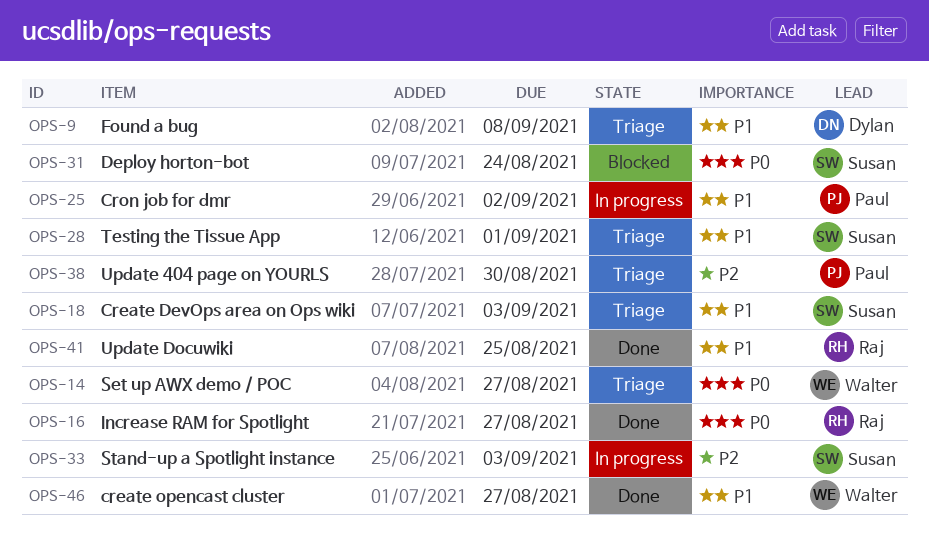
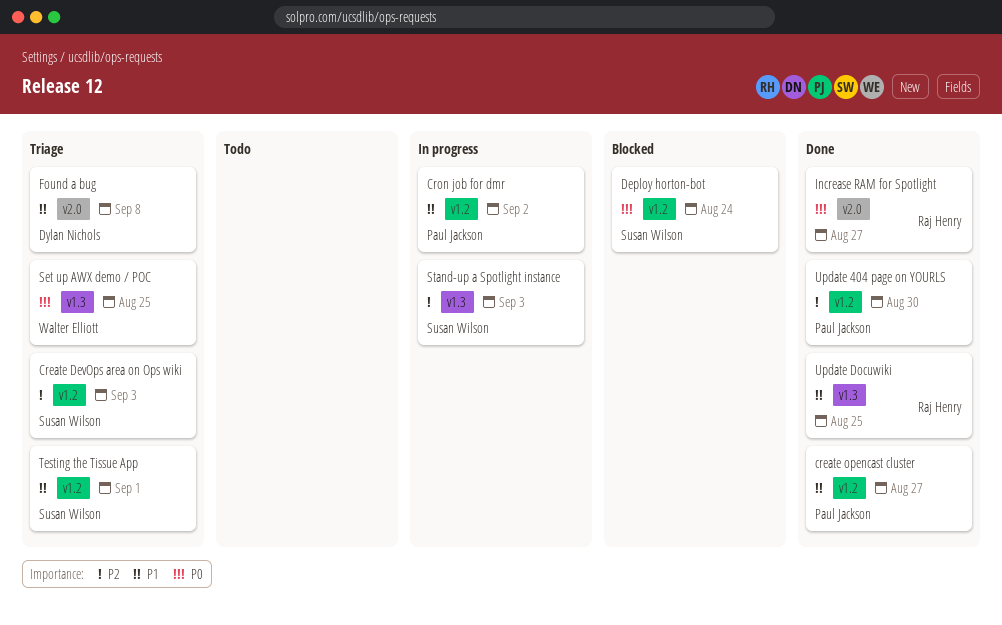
Create DevOps area on Ops wiki, priority: P1 -> P2
create opencast cluster, owner: Walter Elliott -> Paul Jackson
Set up AWX demo / POC, due: Aug 27 -> Aug 25
Update 404 page on YOURLS, status: Triage -> Done

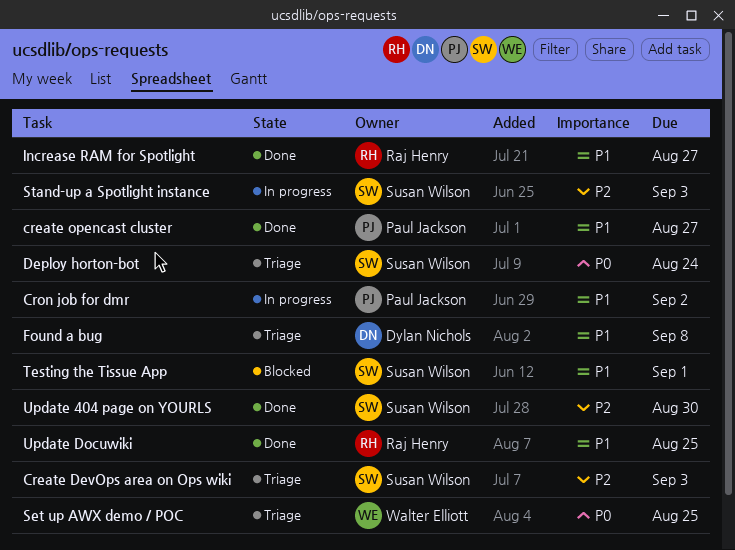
Deploy horton-bot, status: Blocked -> Triage
Increase RAM for Spotlight, priority: P0 -> P1
Testing the Tissue App, status: Triage -> Blocked
Update 404 page on YOURLS, owner: Paul Jackson -> Susan Wilson

